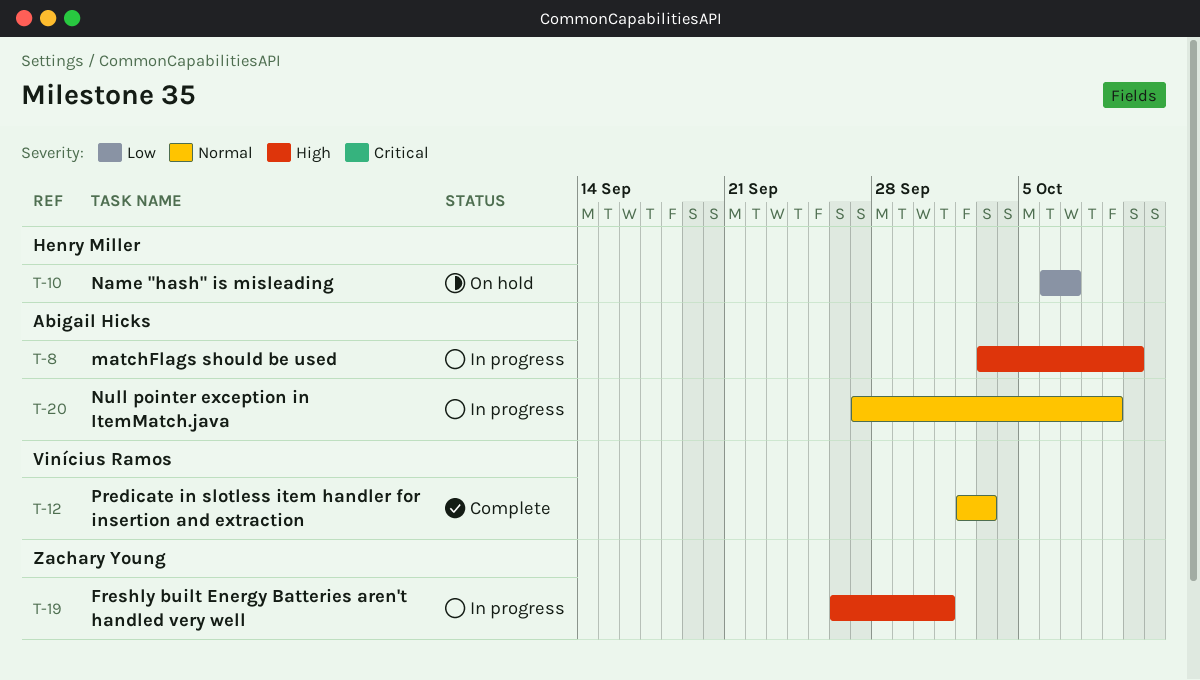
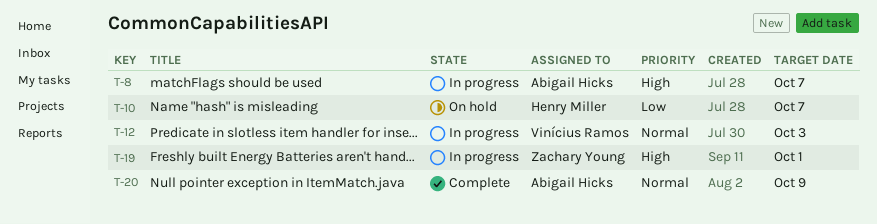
T-8, due: Oct 10 -> Oct 7
T-12, status: Complete -> In progress
T-20, status: In progress -> Complete

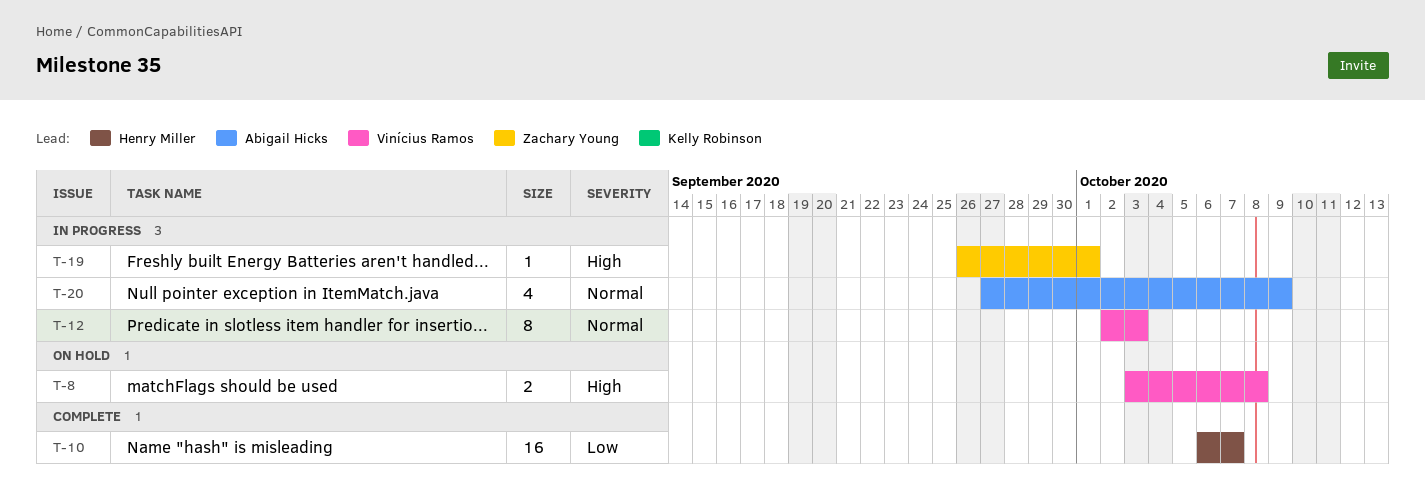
T-8, status: In progress -> On hold
T-8, owner: Abigail Hicks -> Vinícius Ramos
T-8, due: Oct 7 -> Oct 8
T-10, status: On hold -> Complete
T-20, status: Complete -> In progress

